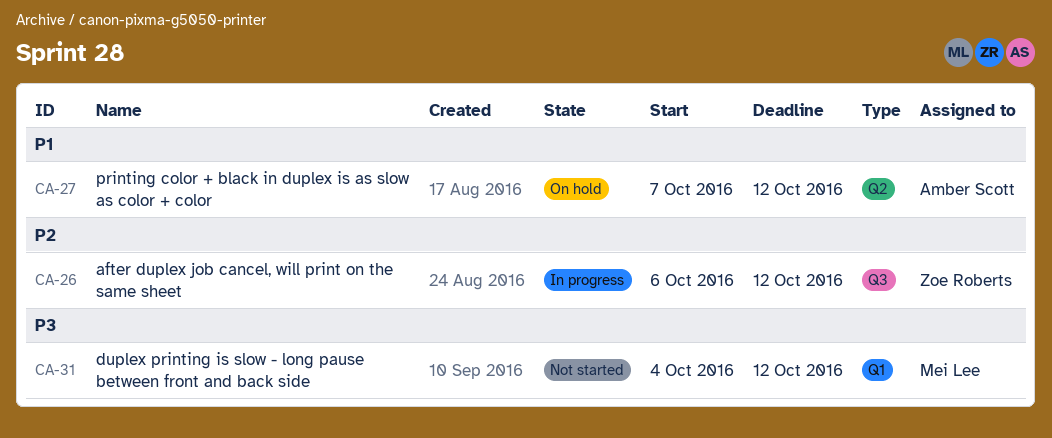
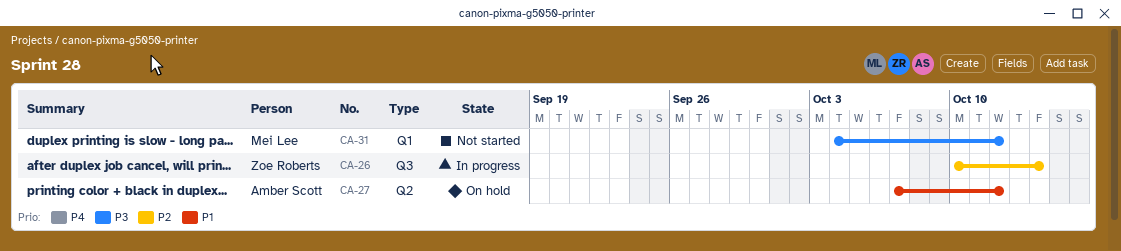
CA-26, start: Oct 6 -> Oct 10
CA-26, due: Oct 12 -> Oct 14

